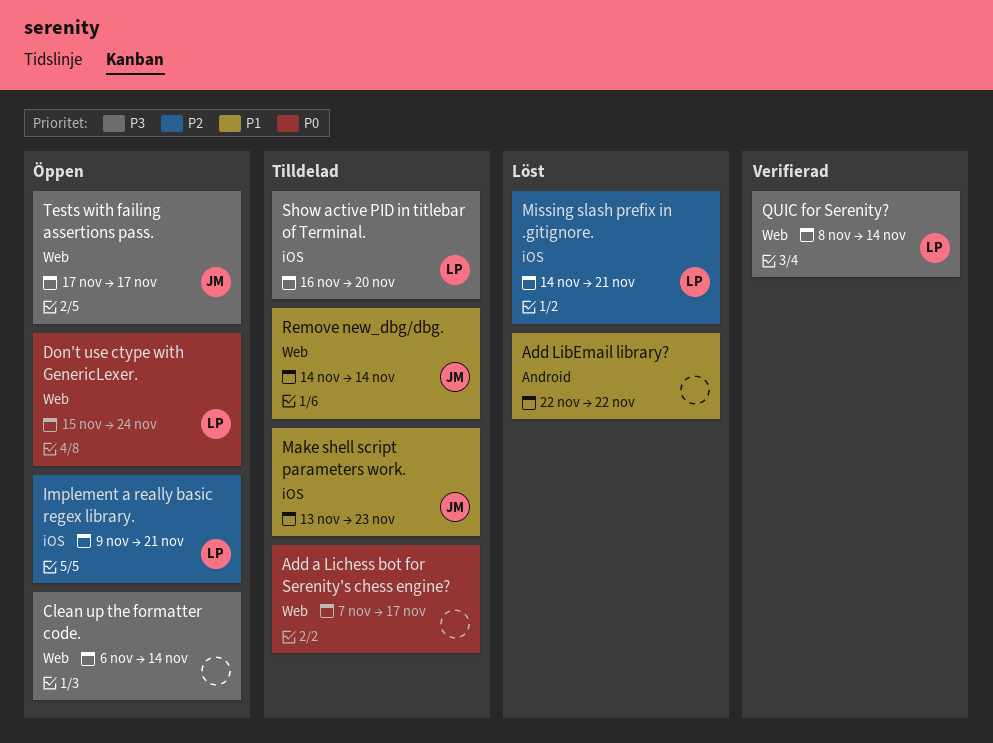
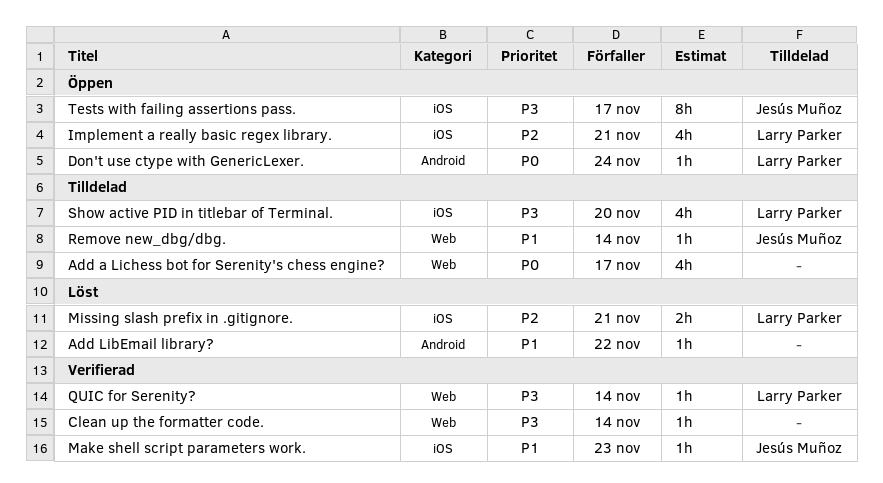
Clean up the formatter code., status: Öppen -> Verifierad
Don't use ctype with GenericLexer., label: Web -> Android
Make shell script parameters work., status: Tilldelad -> Verifierad
Tests with failing assertions pass., label: Web -> iOS

